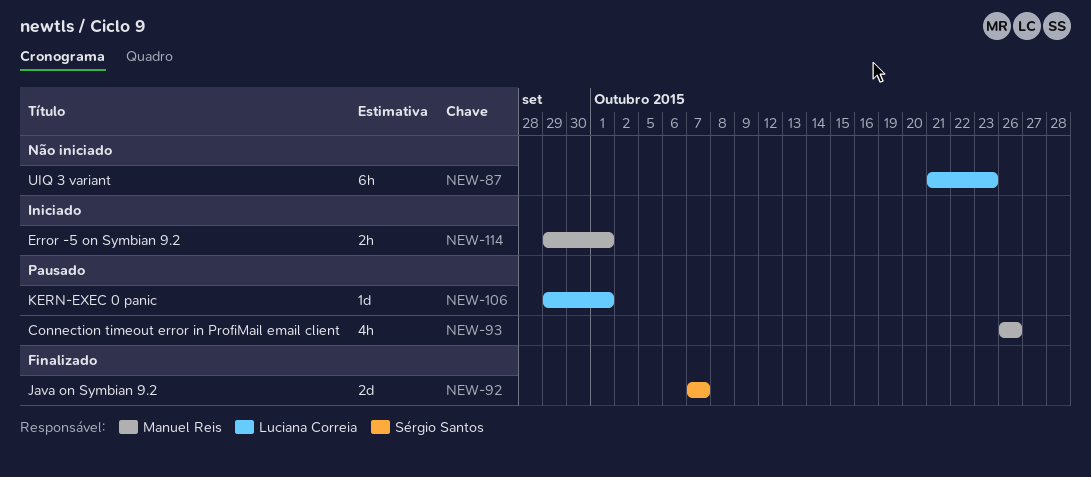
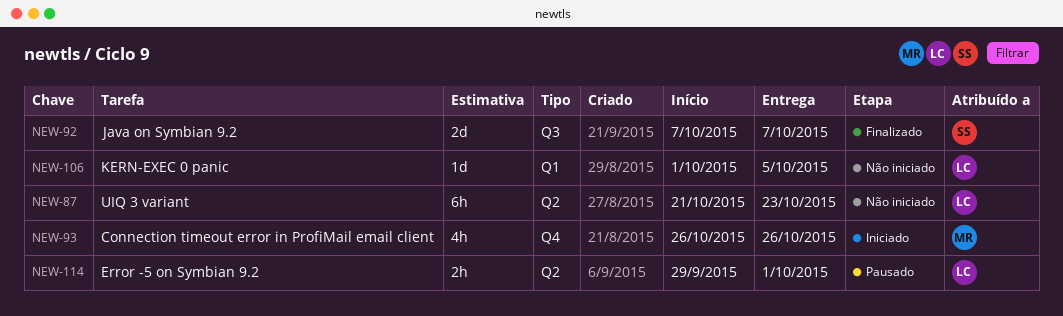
NEW-93, status: Pausado -> Iniciado
NEW-106, status: Pausado -> Não iniciado
NEW-106, start: Sep 29 -> Oct 1
NEW-106, due: Oct 1 -> Oct 5
NEW-114, status: Iniciado -> Pausado
NEW-114, owner: Manuel Reis -> Luciana Correia

